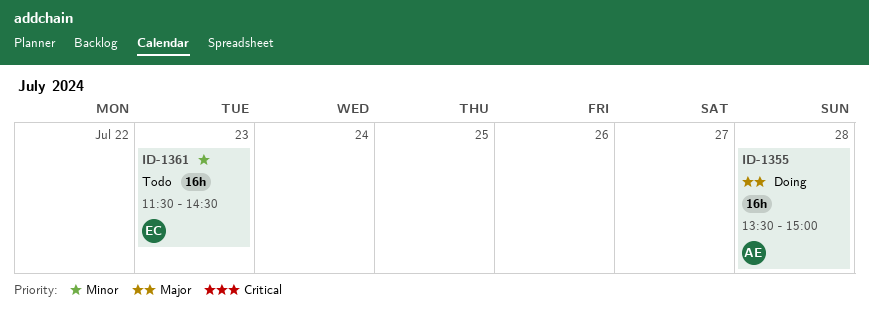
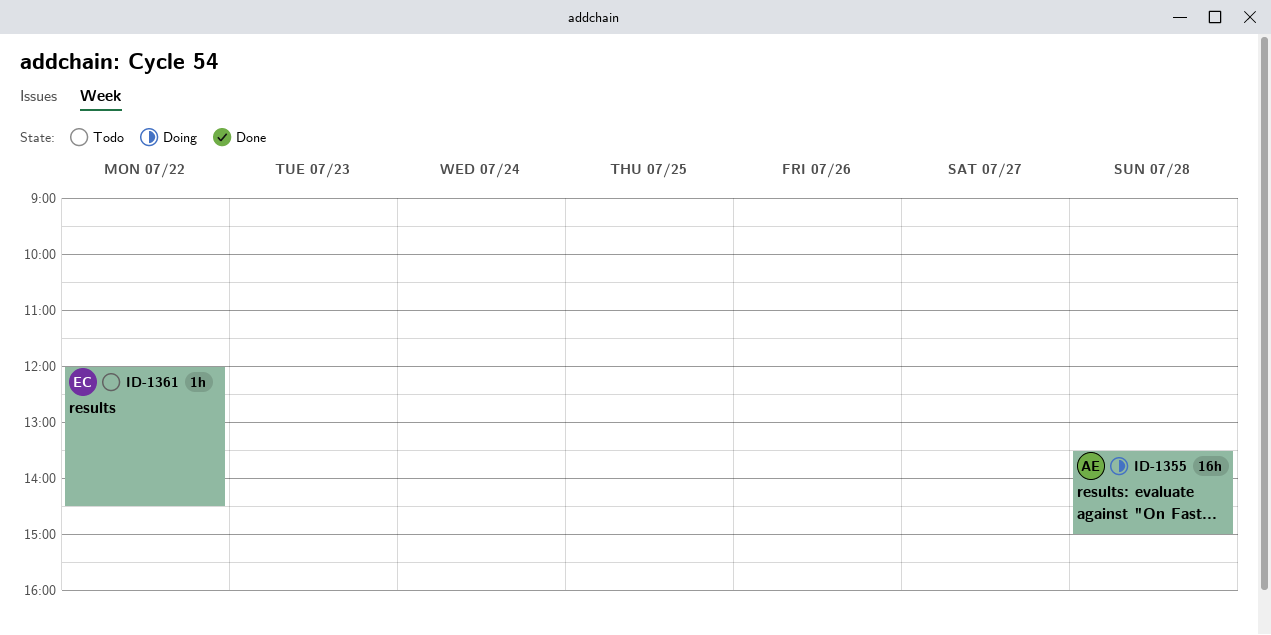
ID-1361, estimate: 16h -> 1h
ID-1361, day: Jul 23 -> Jul 22
ID-1361, begins: 11:30 -> 12:00

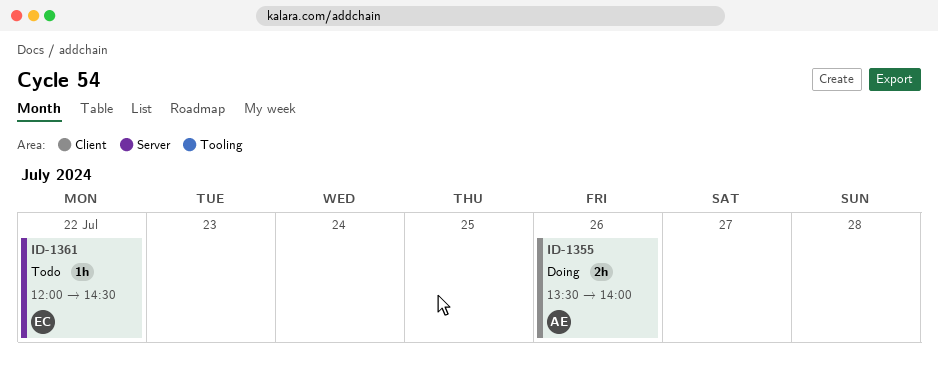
ID-1355, estimate: 16h -> 2h
ID-1355, day: Jul 28 -> Jul 26
ID-1355, ends: 15:00 -> 14:00

